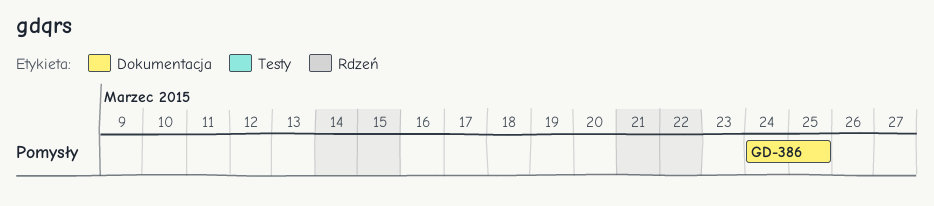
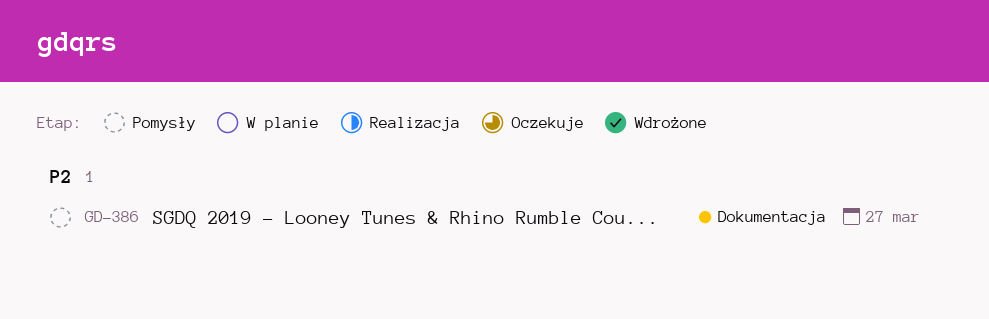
GD-386, due: Mar 25 -> Mar 27

